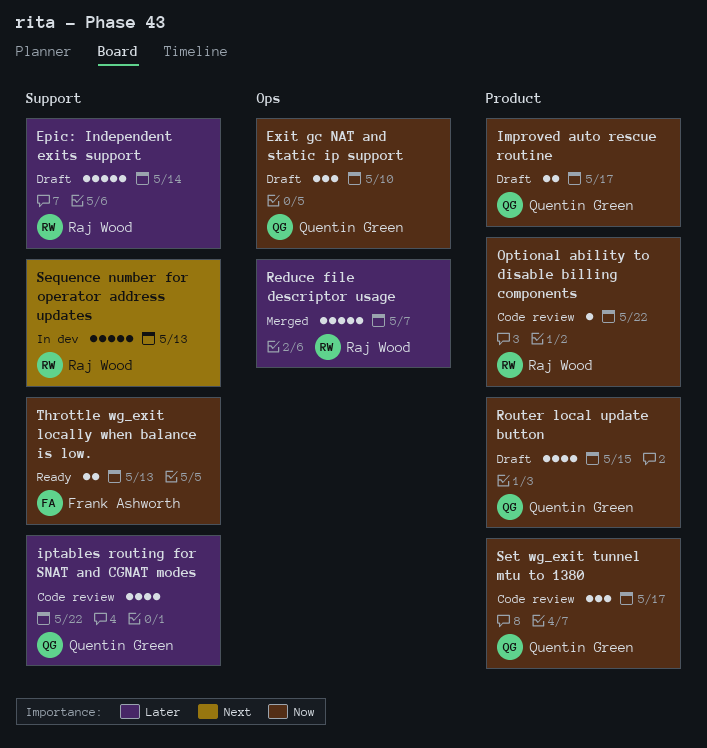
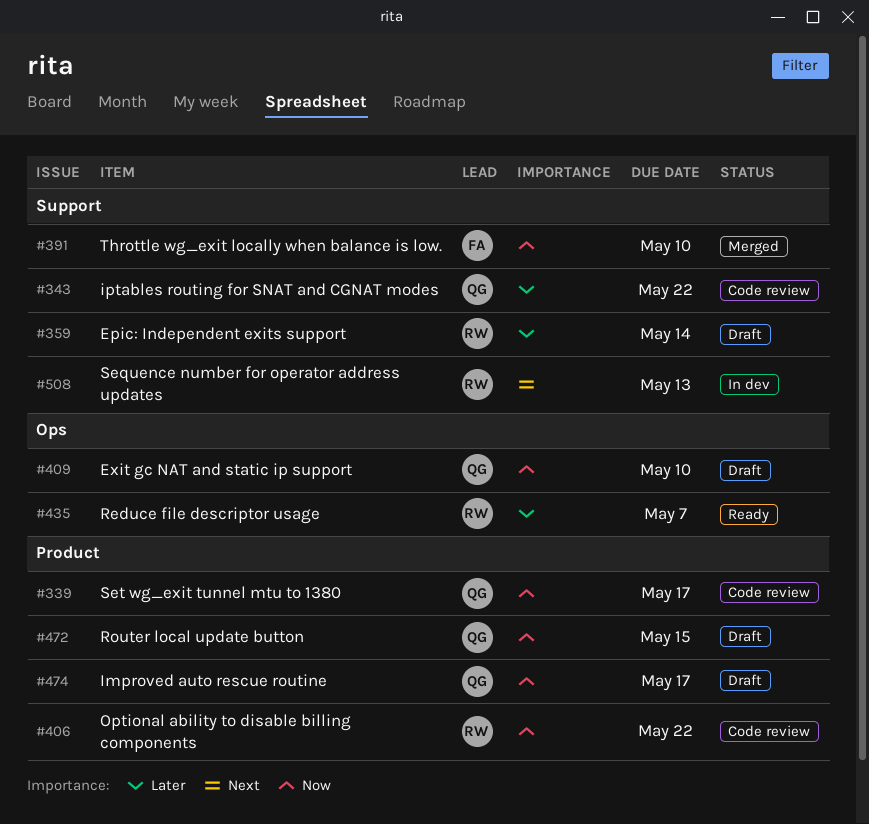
Reduce file descriptor usage, status: Merged -> Ready
Throttle wg_exit locally when balance is low., status: Ready -> Merged
Throttle wg_exit locally when balance is low., due: May 13 -> May 10

